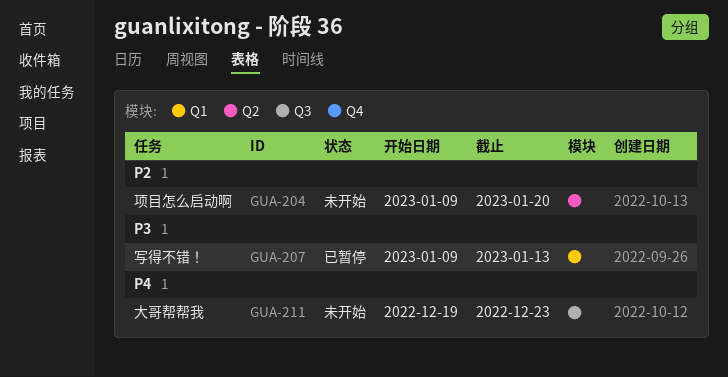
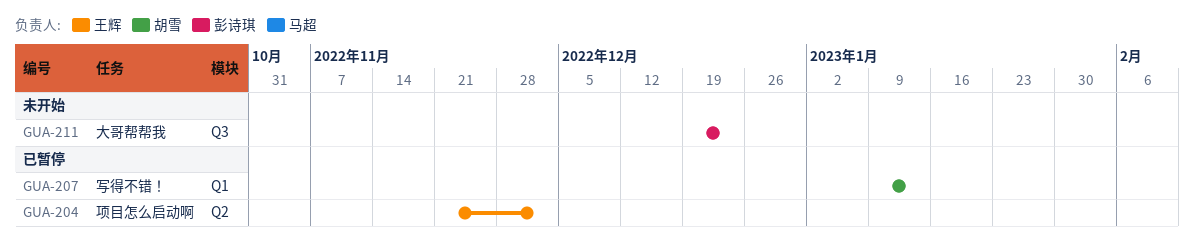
GUA-204, status: 未开始 -> 已暂停
GUA-204, start: Jan 9 -> Nov 21
GUA-204, due: Jan 20 -> Dec 2

